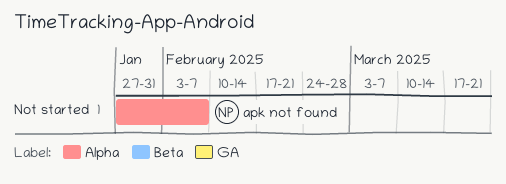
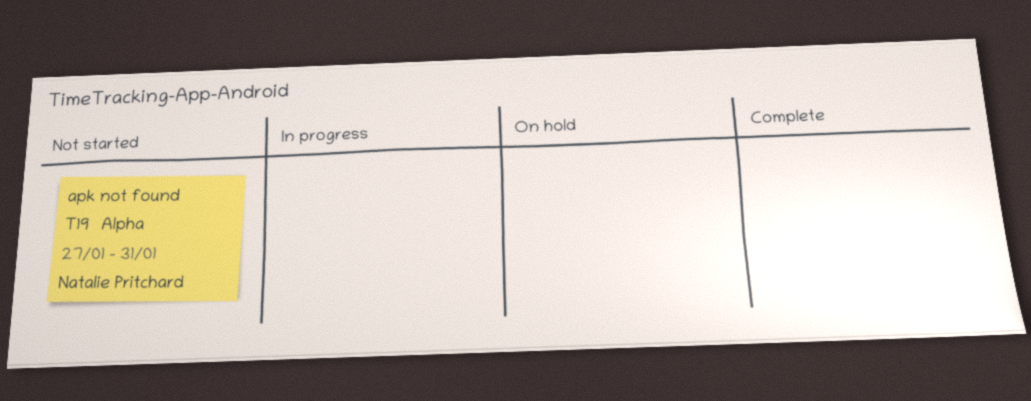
apk not found, due: Feb 7 -> Jan 31

